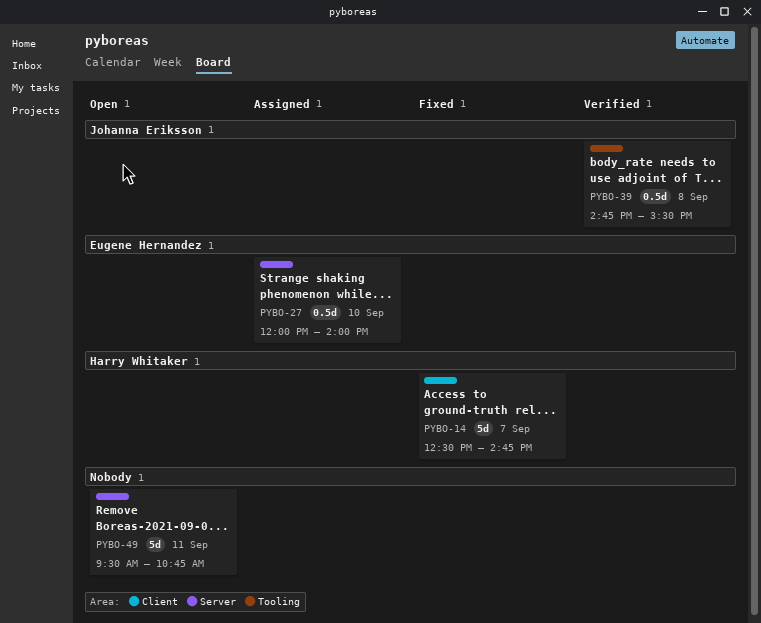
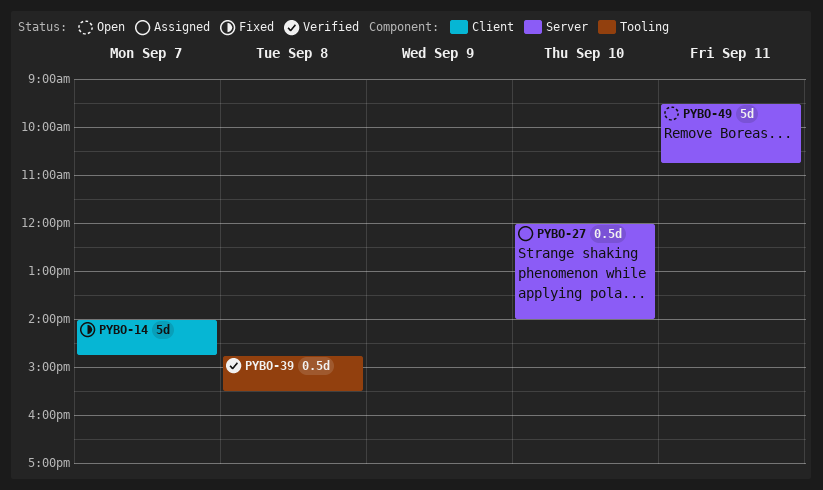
PYBO-14, begins: 12:30 -> 14:00

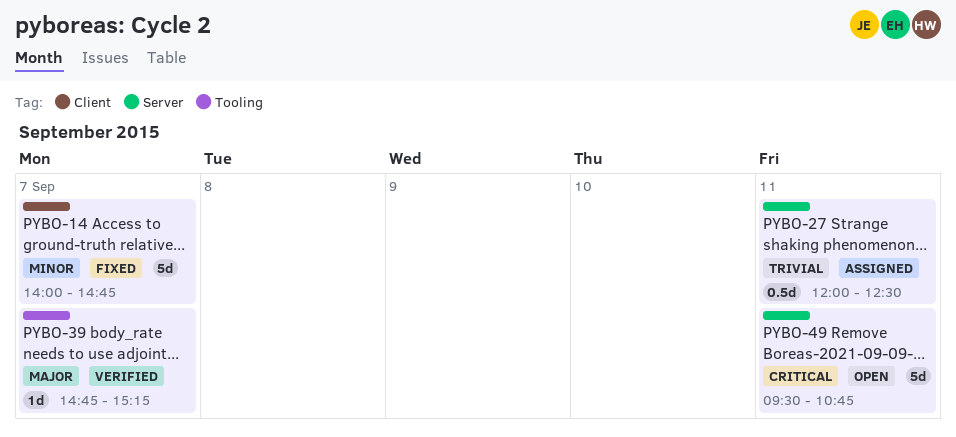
PYBO-27, day: Sep 10 -> Sep 11
PYBO-27, ends: 14:00 -> 12:30
PYBO-39, estimate: 0.5d -> 1d
PYBO-39, day: Sep 8 -> Sep 7
PYBO-39, ends: 15:30 -> 15:15

